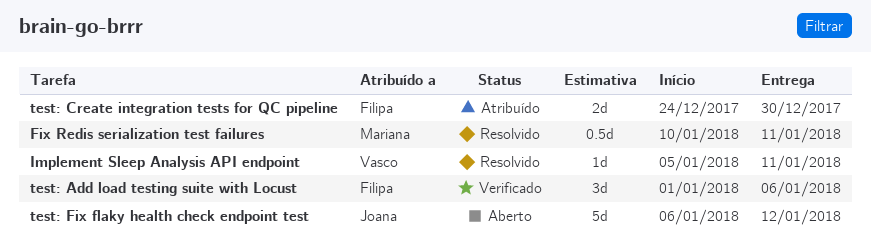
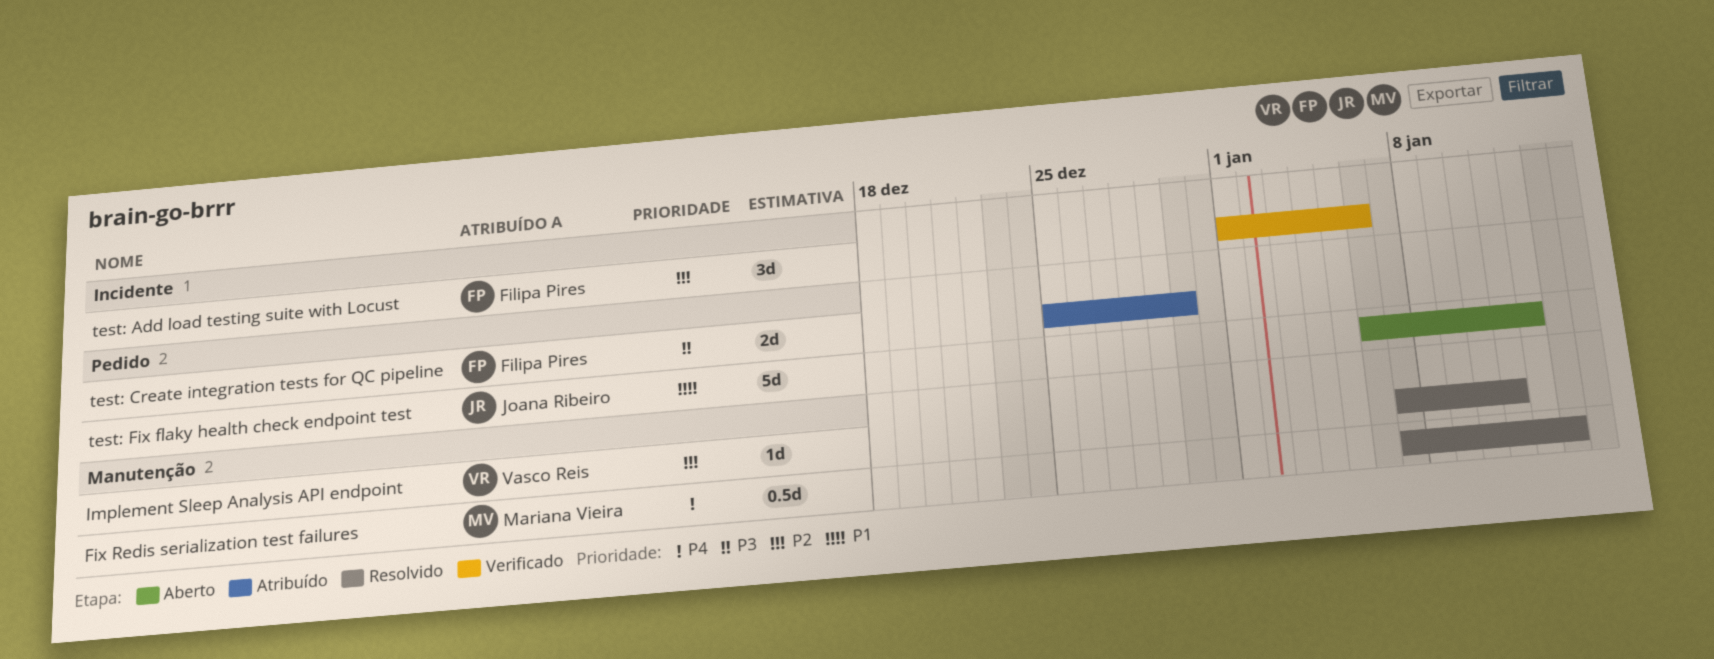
Fix Redis serialization test failures, start: Jan 10 -> Jan 7
Fix Redis serialization test failures, due: Jan 11 -> Jan 13
Implement Sleep Analysis API endpoint, start: Jan 5 -> Jan 7
test: Create integration tests for QC pipeline, start: Dec 24 -> Dec 25

